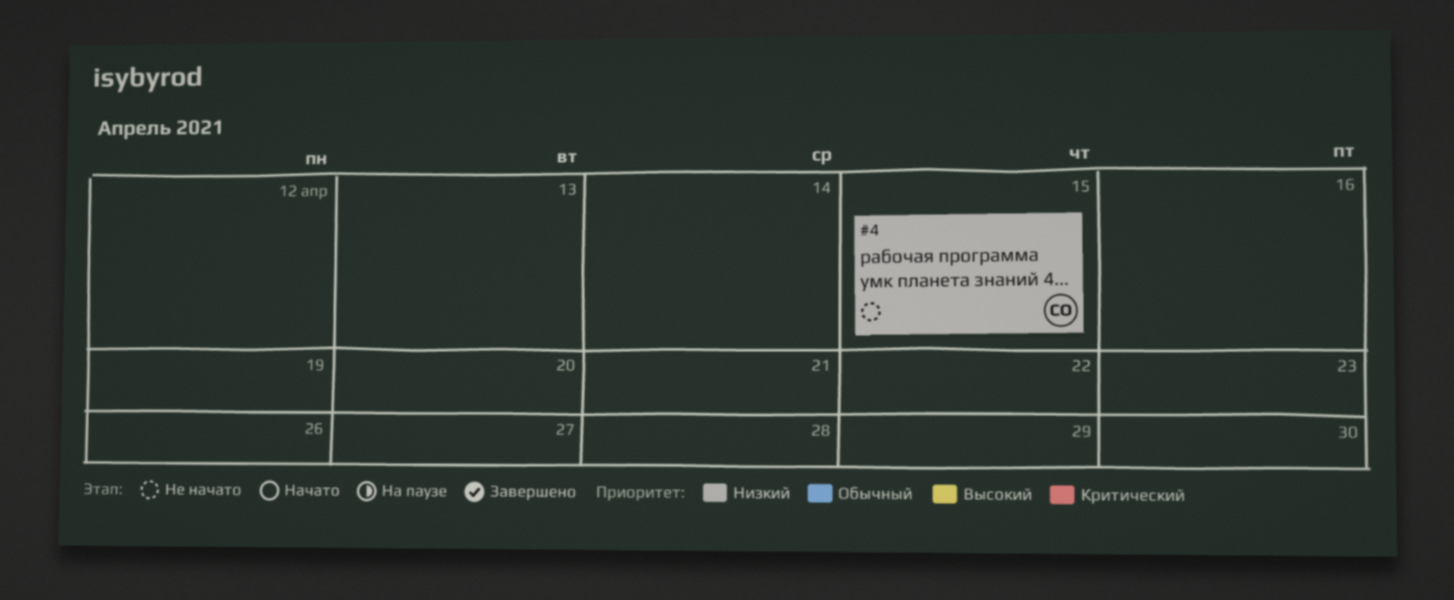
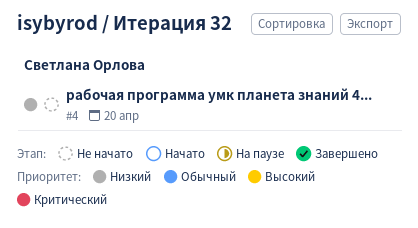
#4, due: Apr 15 -> Apr 20

